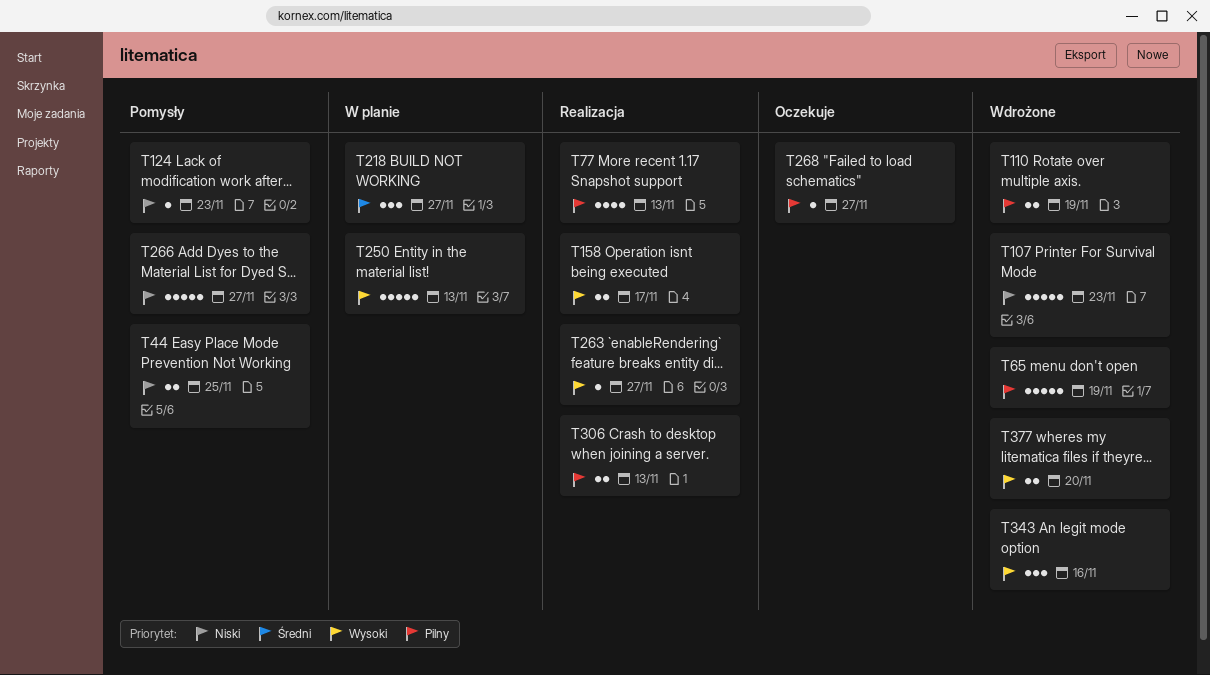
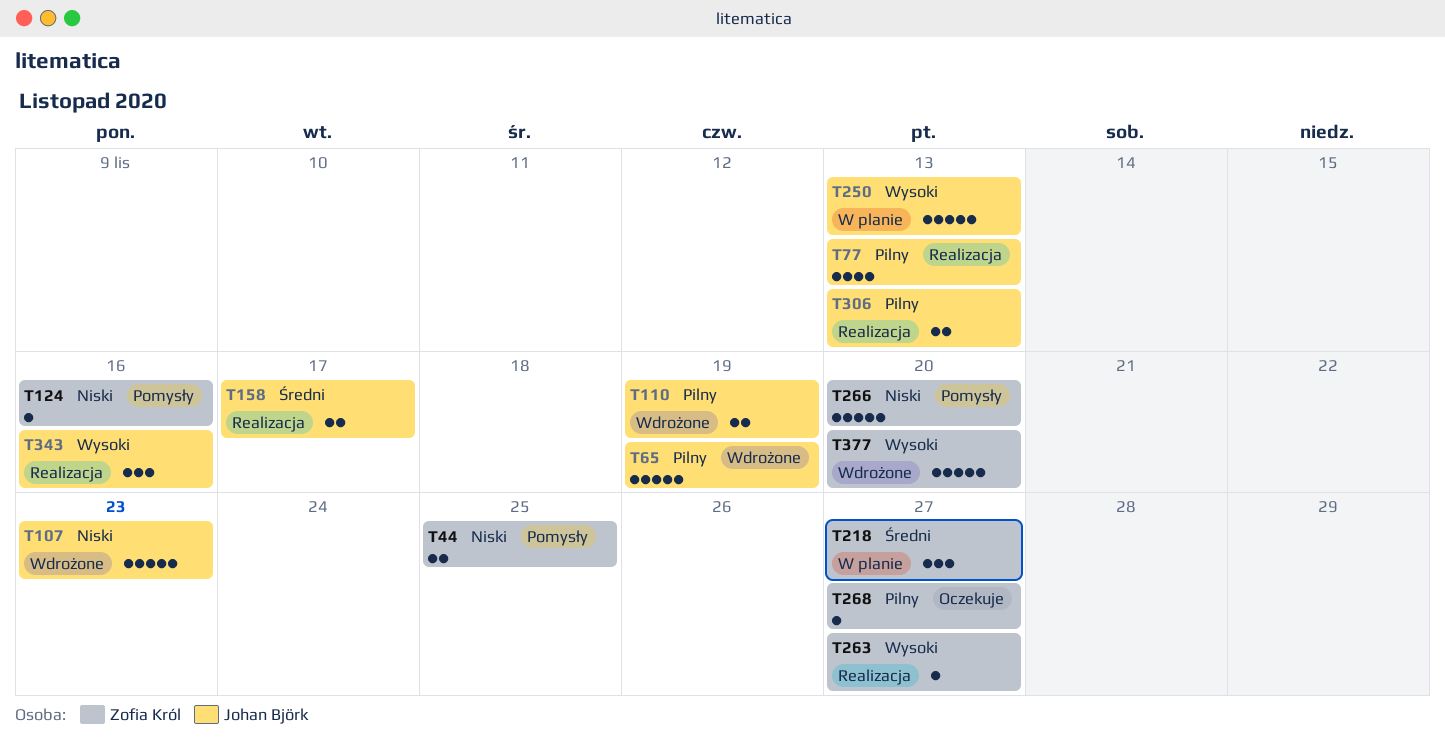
T124, due: Nov 23 -> Nov 16
T158, priority: Wysoki -> Średni
T266, due: Nov 27 -> Nov 20
T343, status: Wdrożone -> Realizacja
T377, estimate: 2 -> 5

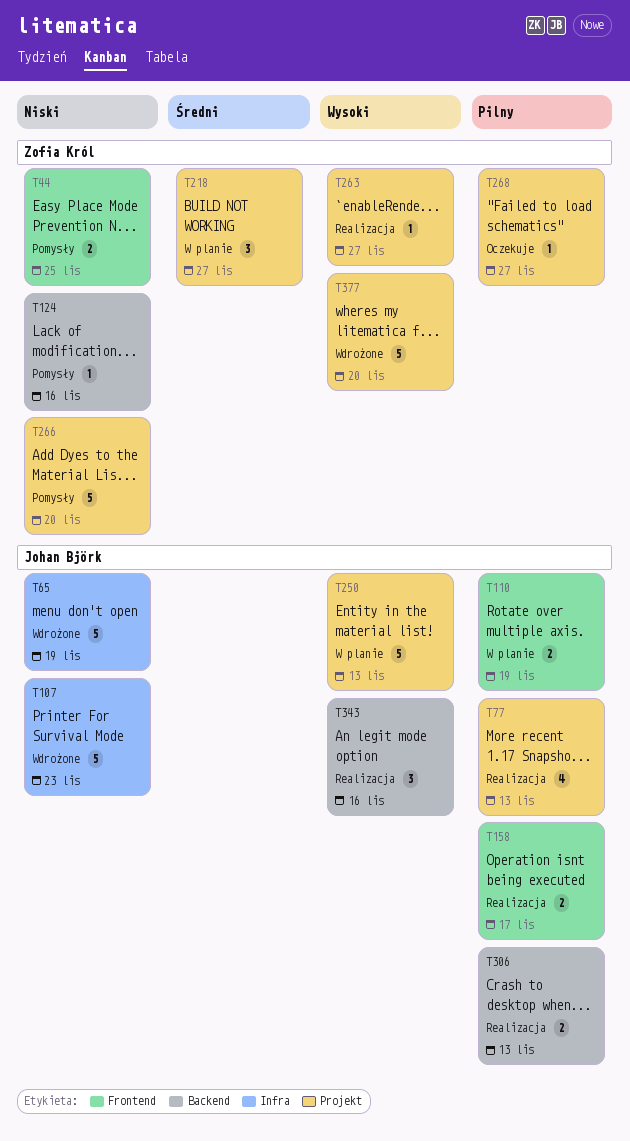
T65, priority: Pilny -> Niski
T110, status: Wdrożone -> W planie
T158, priority: Średni -> Pilny

